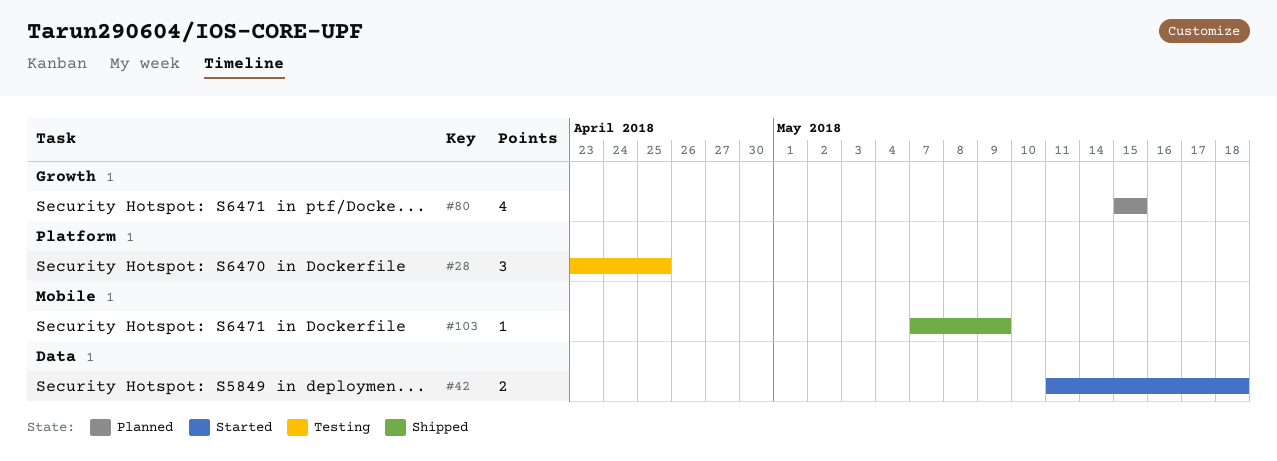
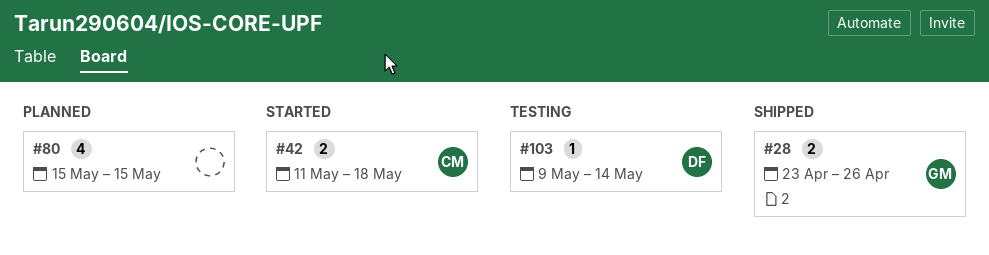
#28, status: Testing -> Shipped
#28, estimate: 3 -> 2
#28, due: Apr 25 -> Apr 26
#103, status: Shipped -> Testing
#103, start: May 7 -> May 9
#103, due: May 9 -> May 14

